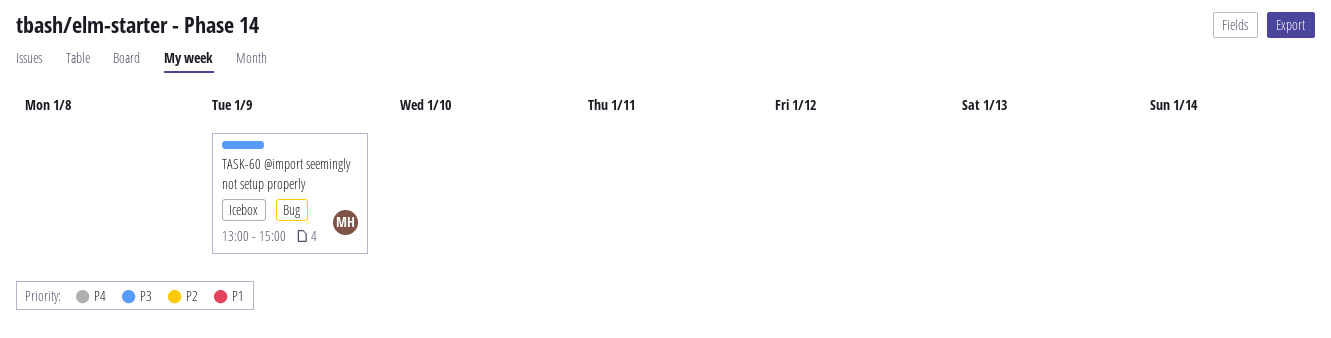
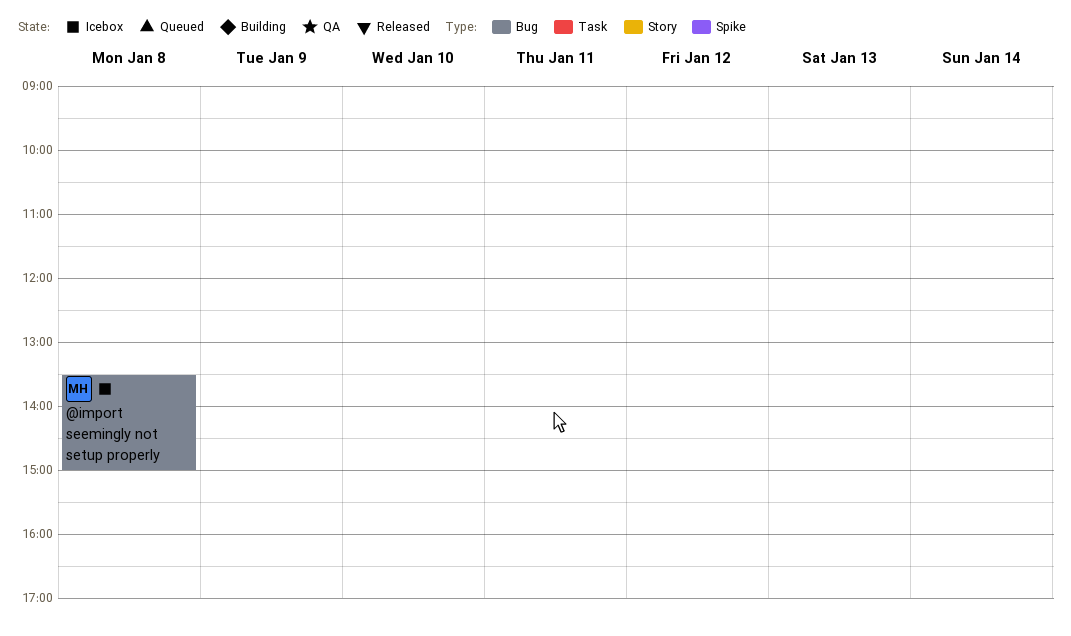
@import seemingly not setup properly, day: Jan 9 -> Jan 8
@import seemingly not setup properly, begins: 13:00 -> 13:30

